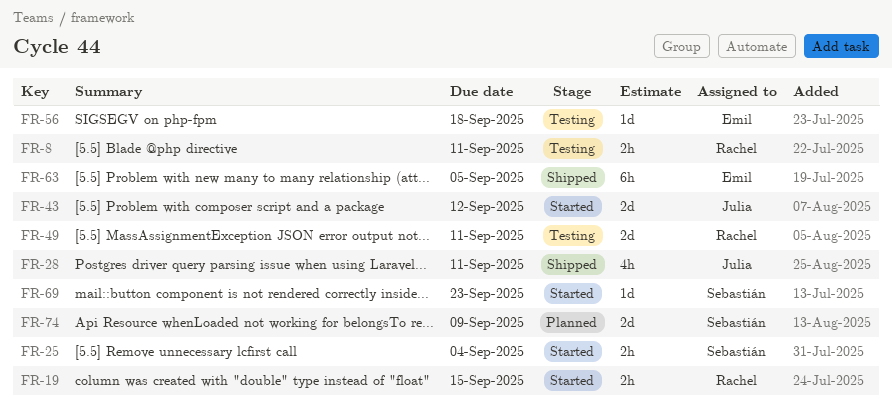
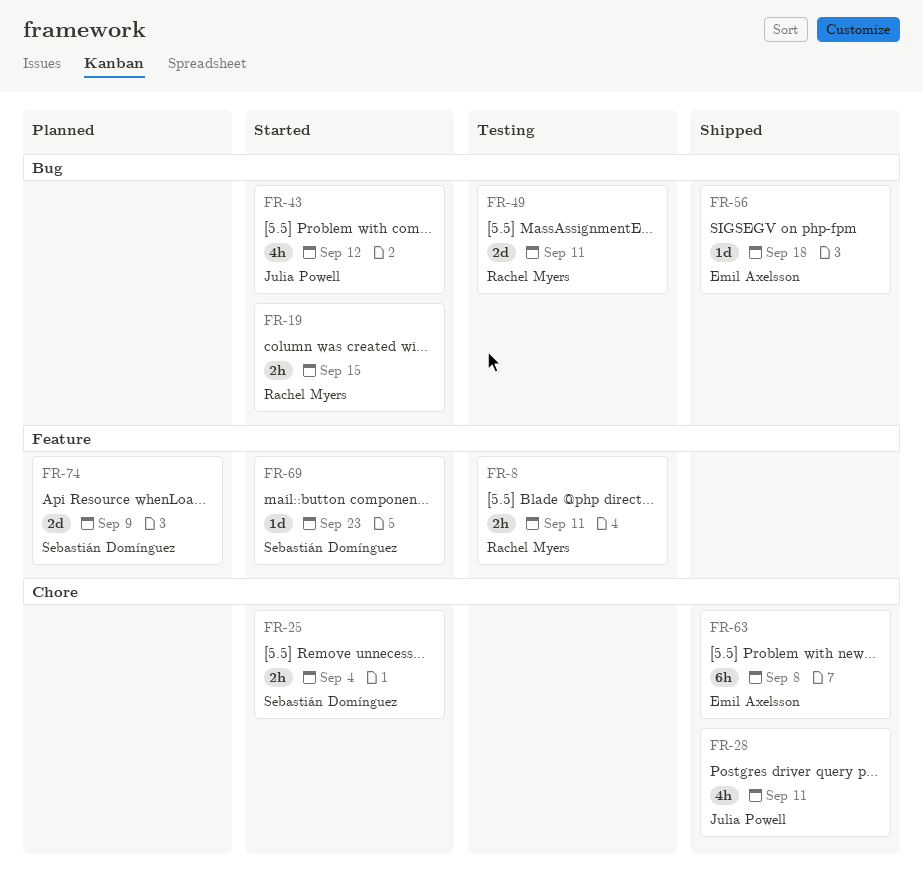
FR-43, estimate: 2d -> 4h
FR-56, status: Testing -> Shipped
FR-63, due: Sep 5 -> Sep 8

